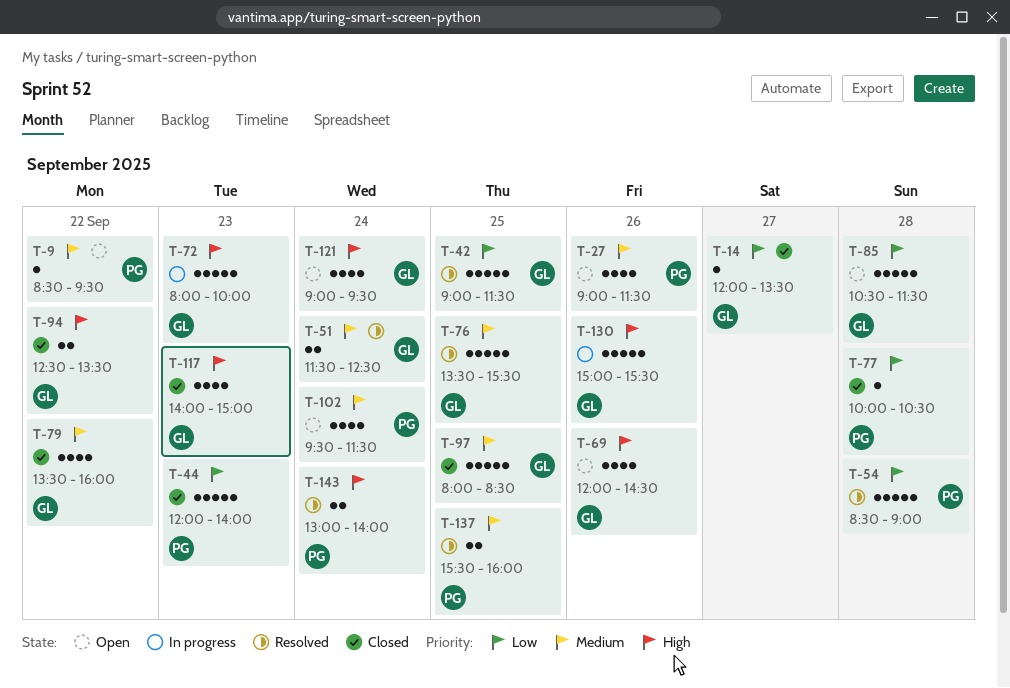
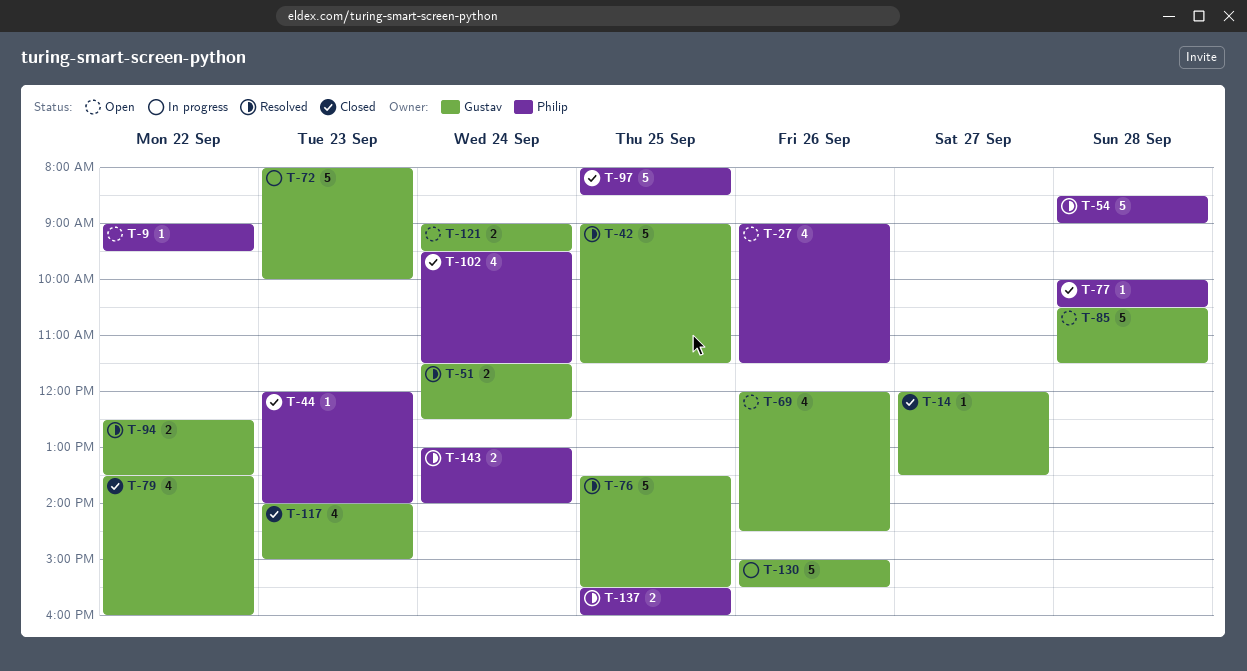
T-9, begins: 08:30 -> 09:00
T-44, estimate: 5 -> 1
T-94, status: Closed -> Resolved
T-97, owner: Gustav -> Philip
T-102, status: Open -> Closed
T-121, estimate: 4 -> 2

